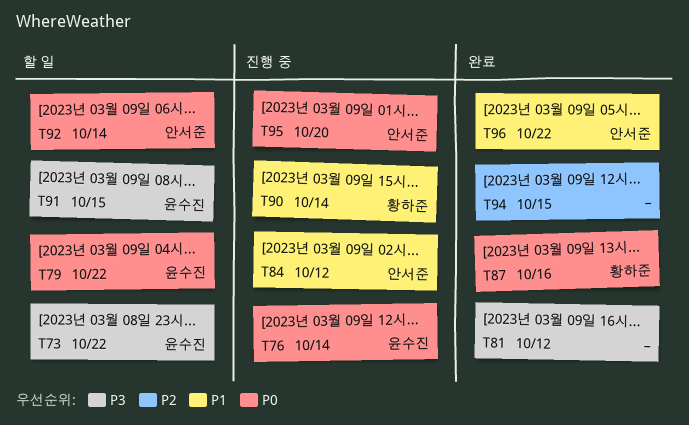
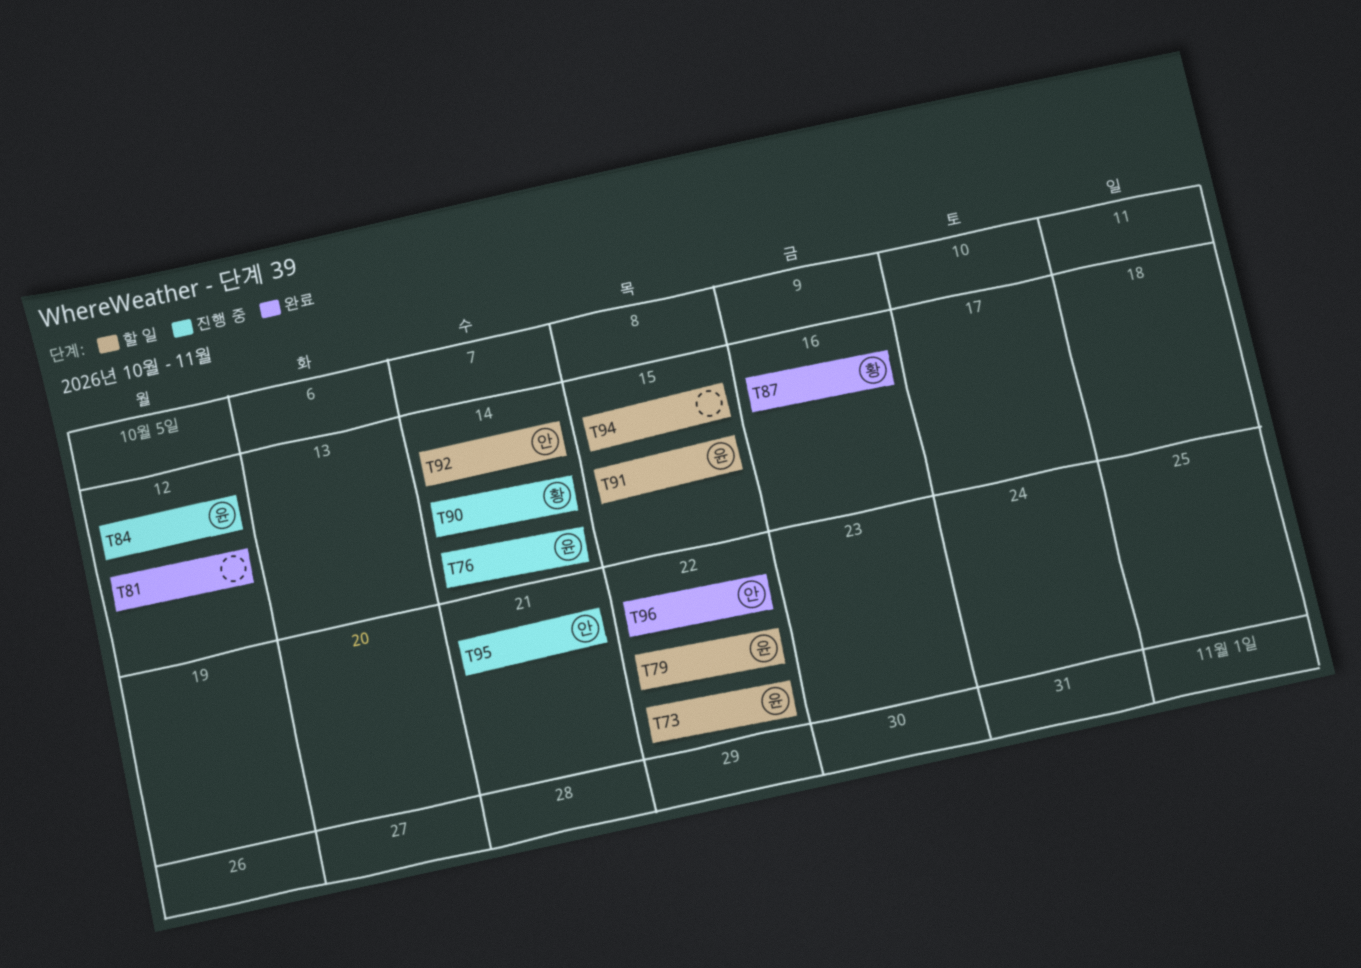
T84, owner: 안서준 -> 윤수진
T94, status: 완료 -> 할 일
T95, due: Oct 20 -> Oct 21

